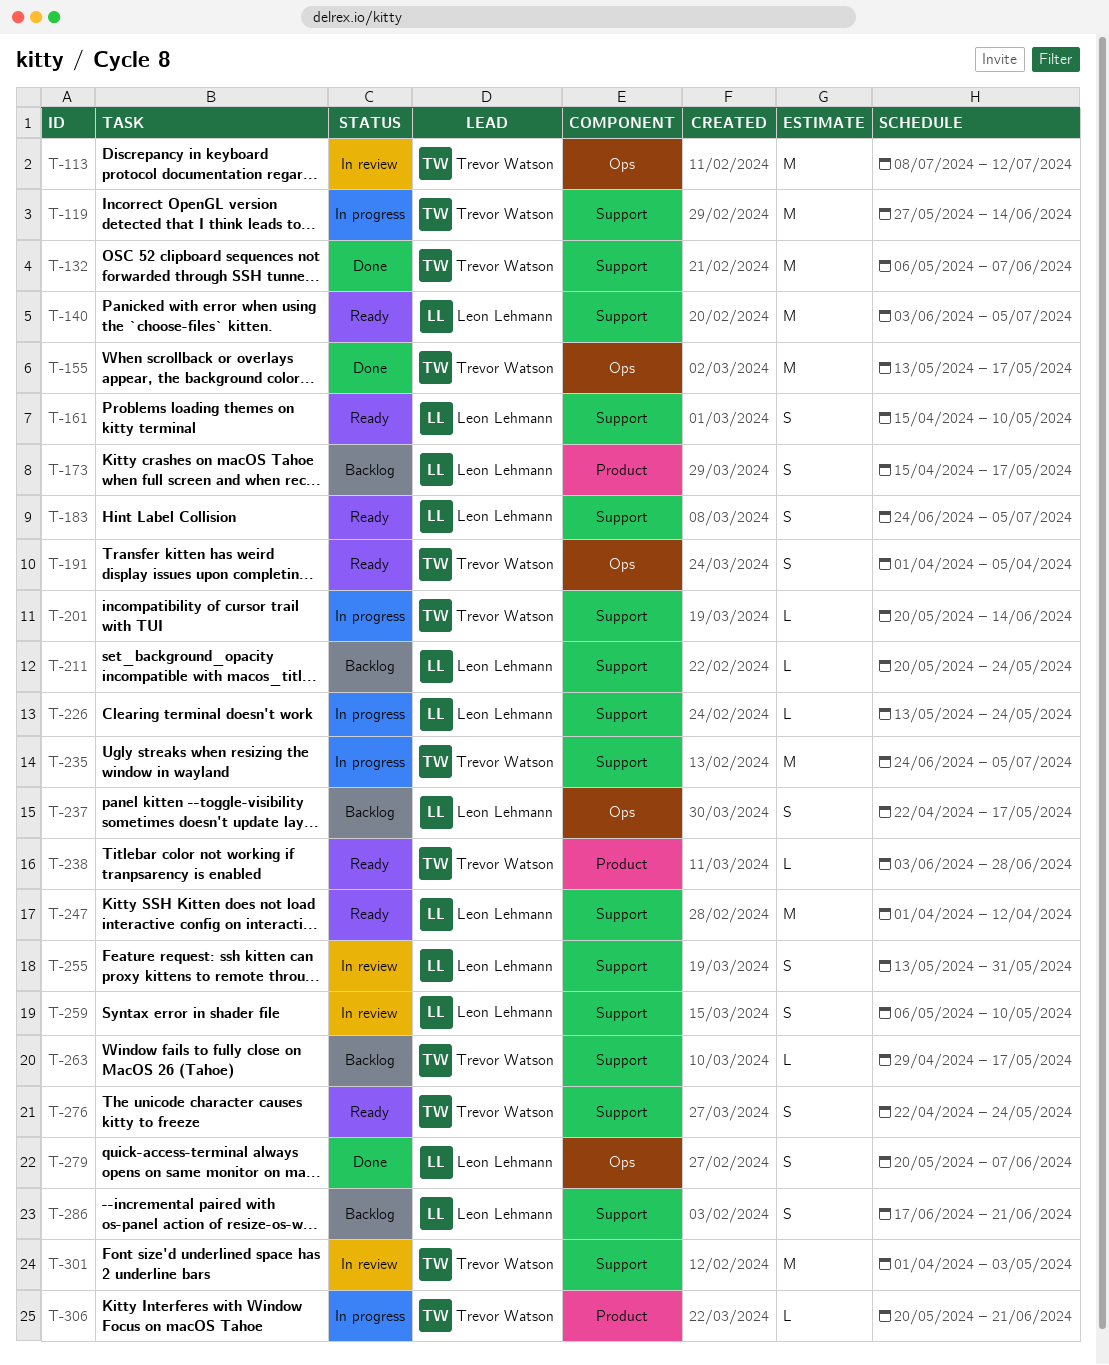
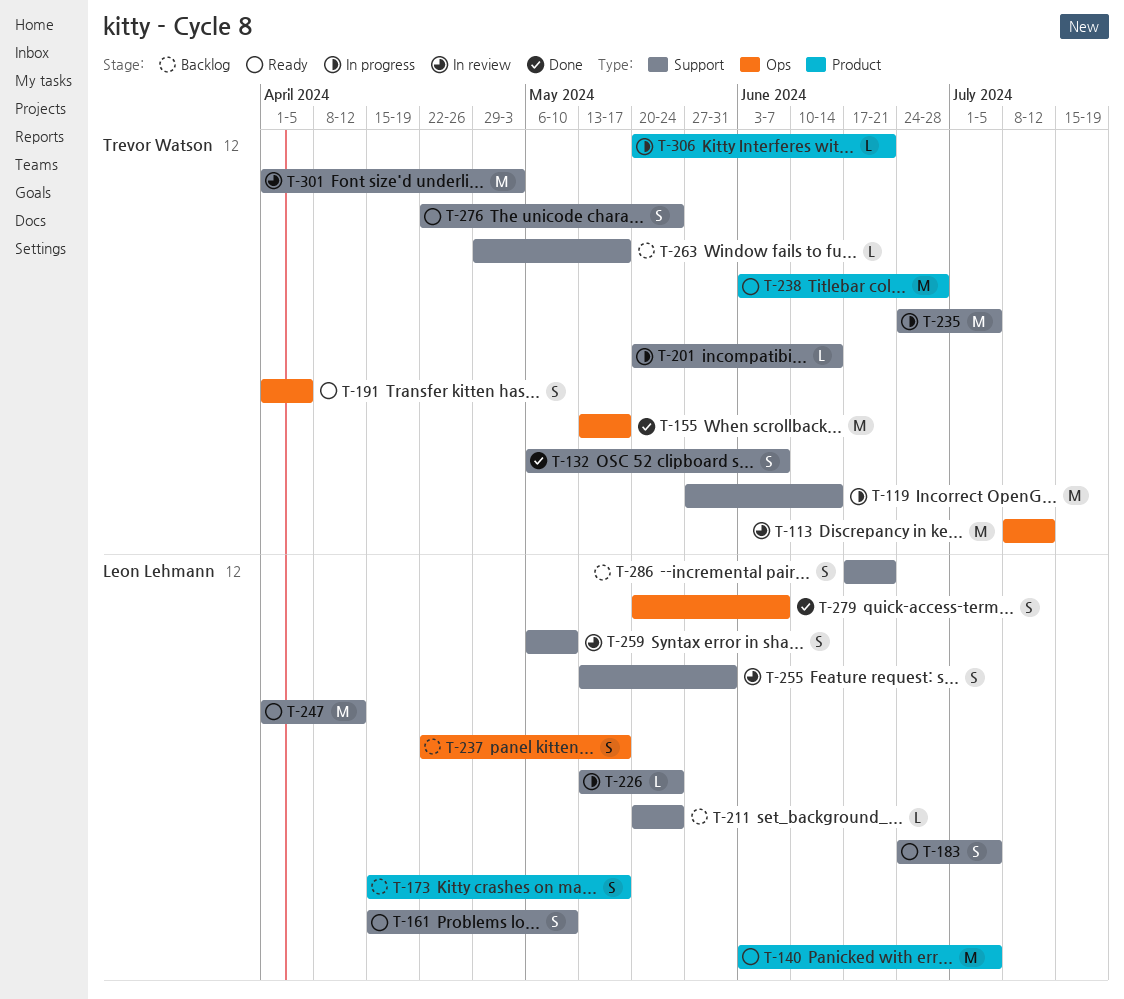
T-132, estimate: M -> S
T-140, label: Support -> Product
T-238, estimate: L -> M

